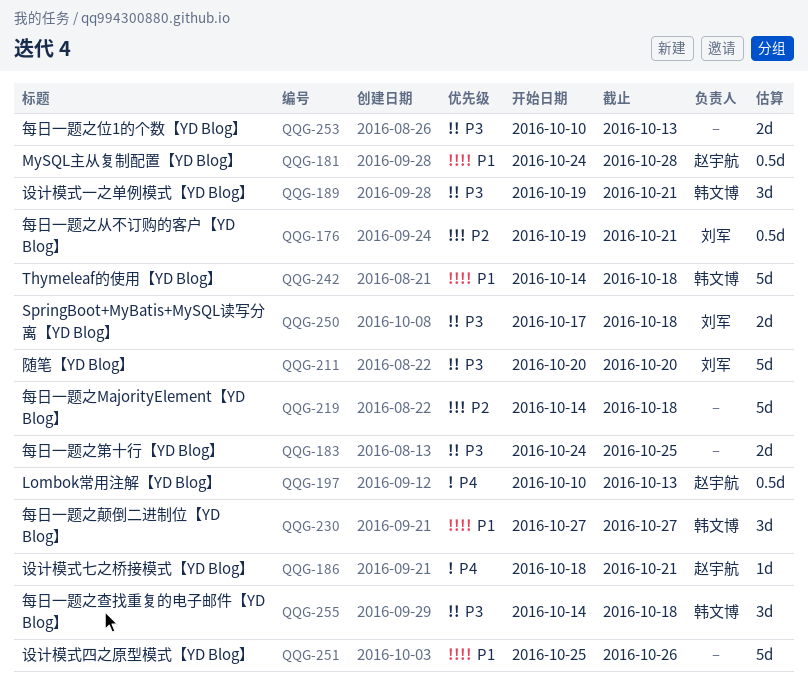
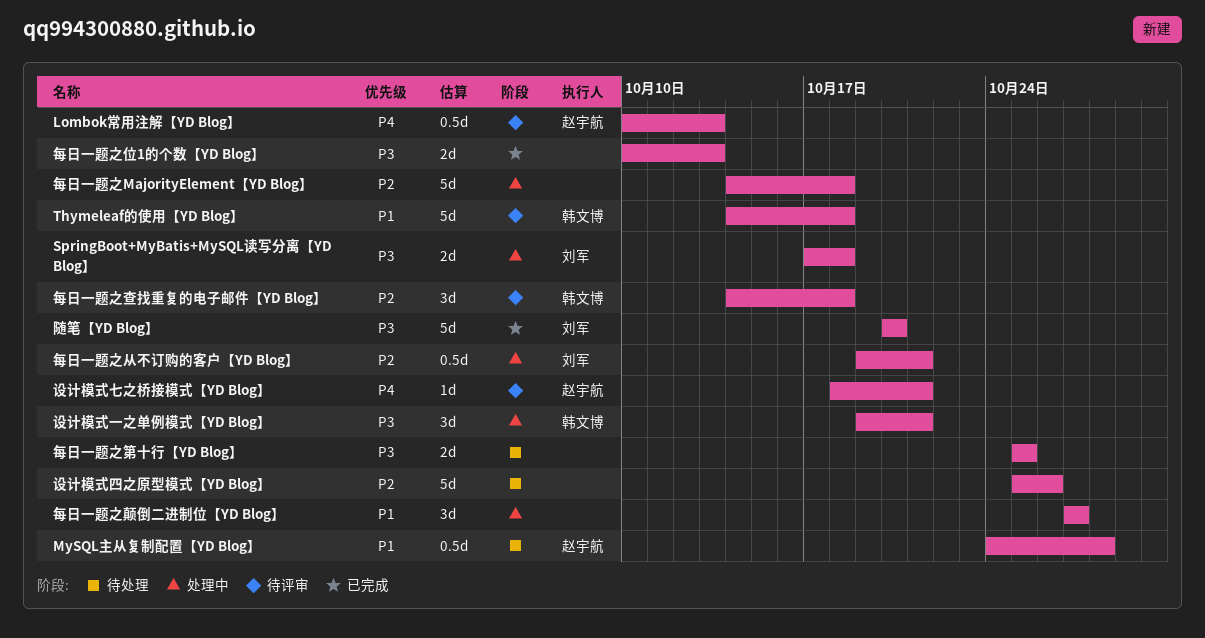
每日一题之查找重复的电子邮件【YD Blog】, priority: P3 -> P2
每日一题之第十行【YD Blog】, start: Oct 24 -> Oct 25
每日一题之颠倒二进制位【YD Blog】, owner: 韩文博 -> none
设计模式四之原型模式【YD Blog】, priority: P1 -> P2

